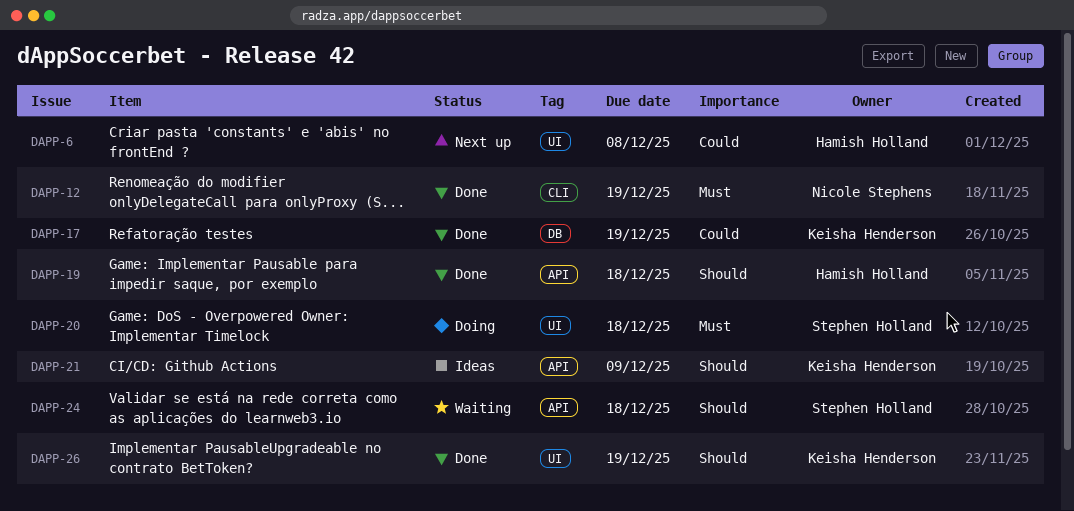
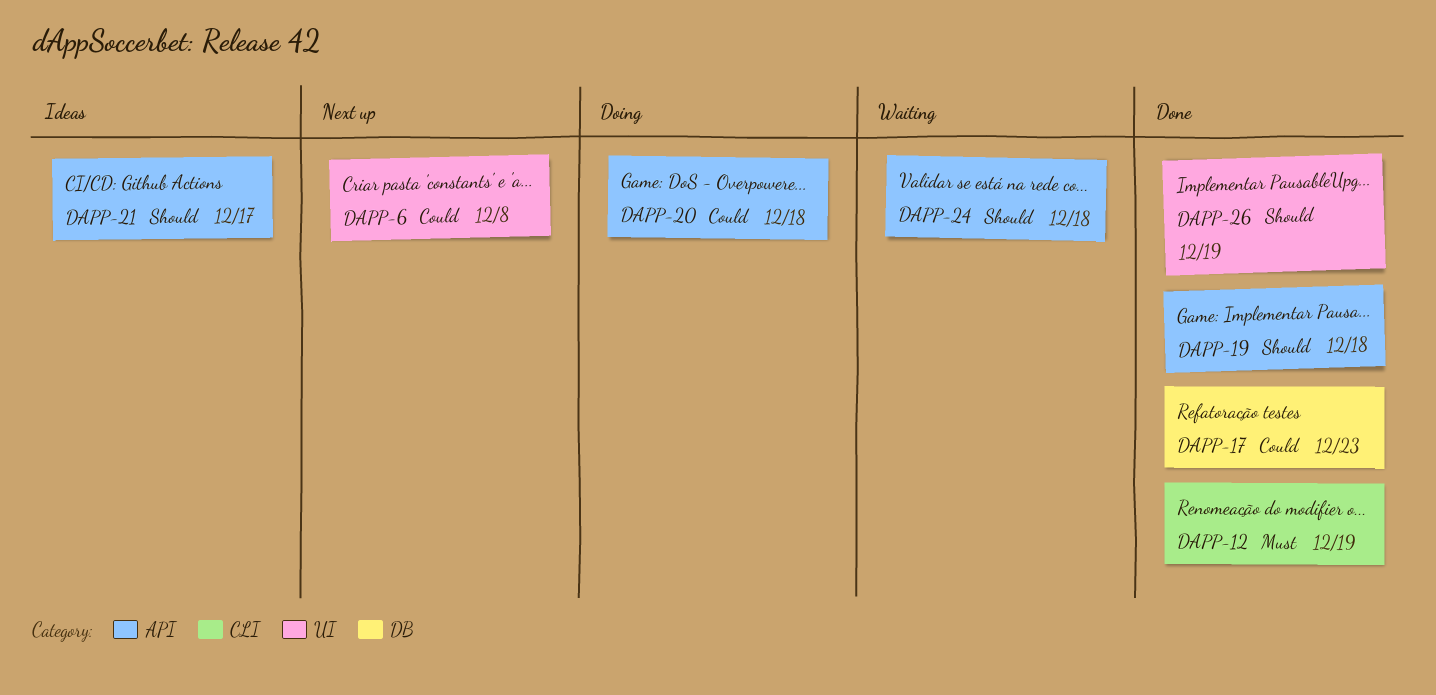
DAPP-17, due: Dec 19 -> Dec 23
DAPP-20, priority: Must -> Could
DAPP-20, label: UI -> API
DAPP-21, due: Dec 9 -> Dec 17

